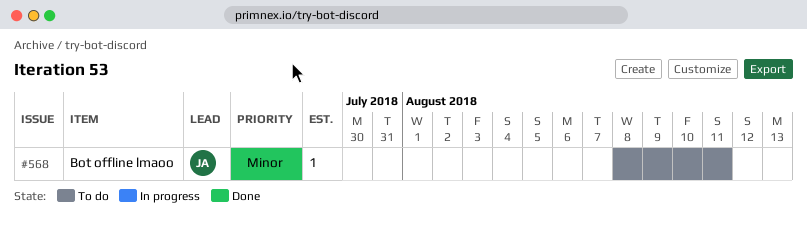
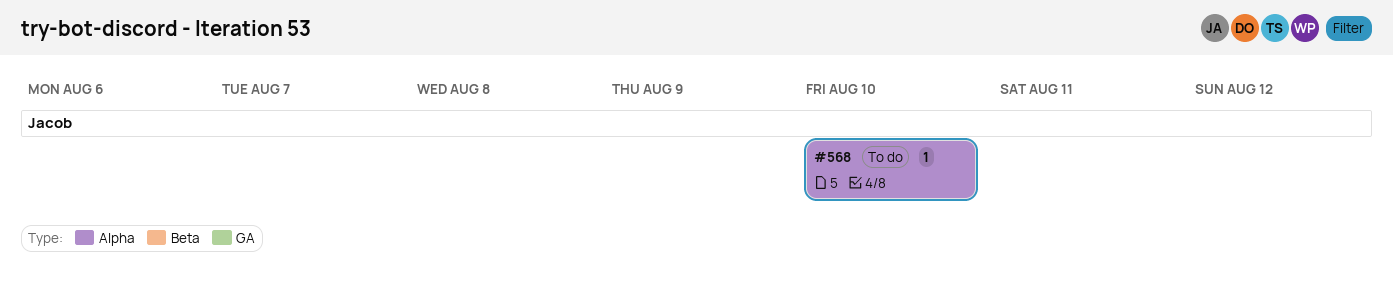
#568, due: Aug 11 -> Aug 10

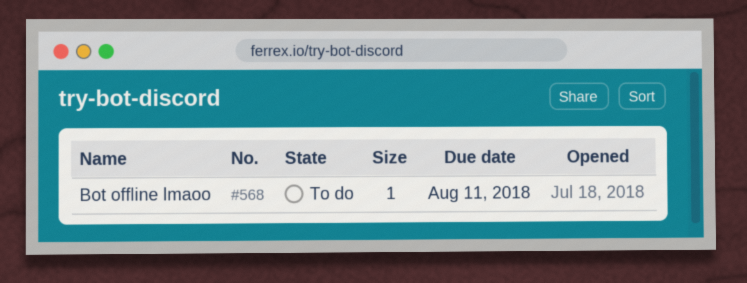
#568, due: Aug 10 -> Aug 11

